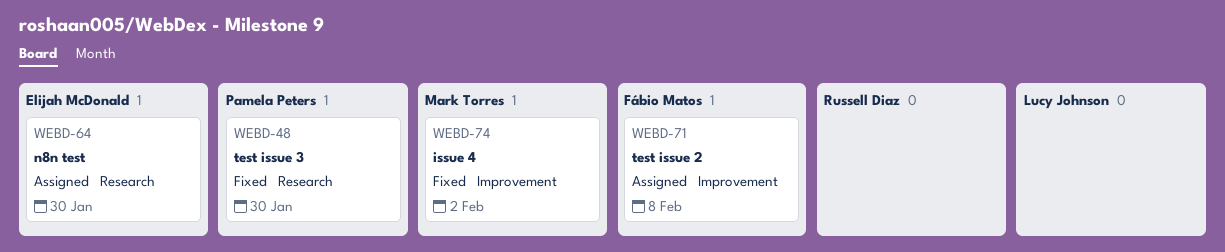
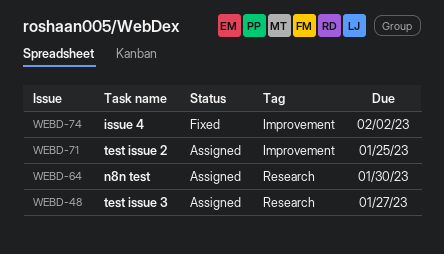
WEBD-48, status: Fixed -> Assigned
WEBD-48, due: Jan 30 -> Jan 27
WEBD-71, due: Feb 8 -> Jan 25

